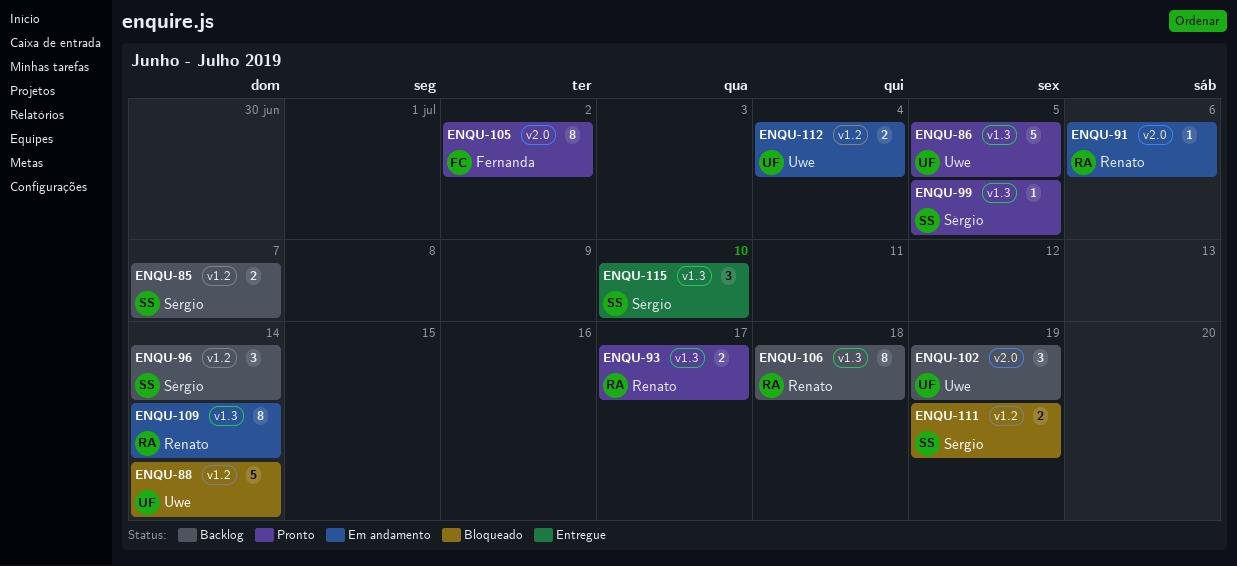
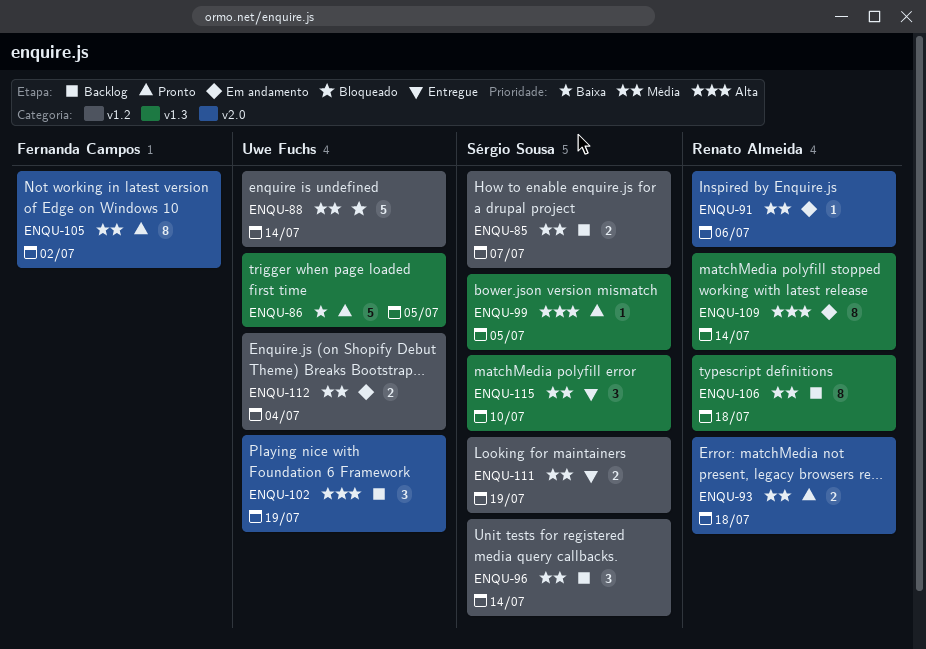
ENQU-93, label: v1.3 -> v2.0
ENQU-93, due: Jul 17 -> Jul 18
ENQU-111, status: Bloqueado -> Entregue

